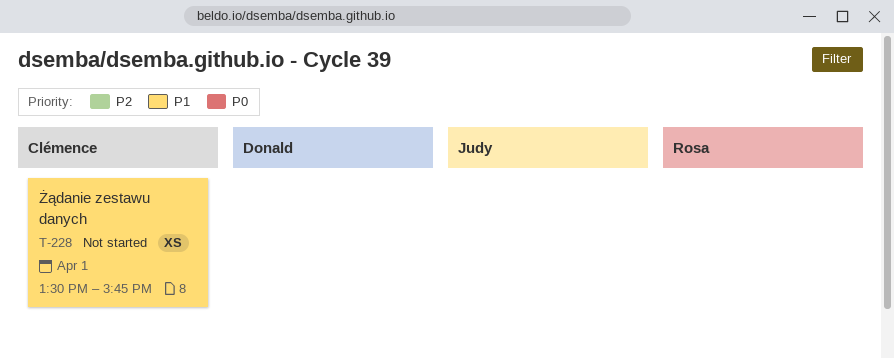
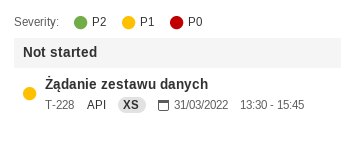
T-228, day: Apr 1 -> Mar 31

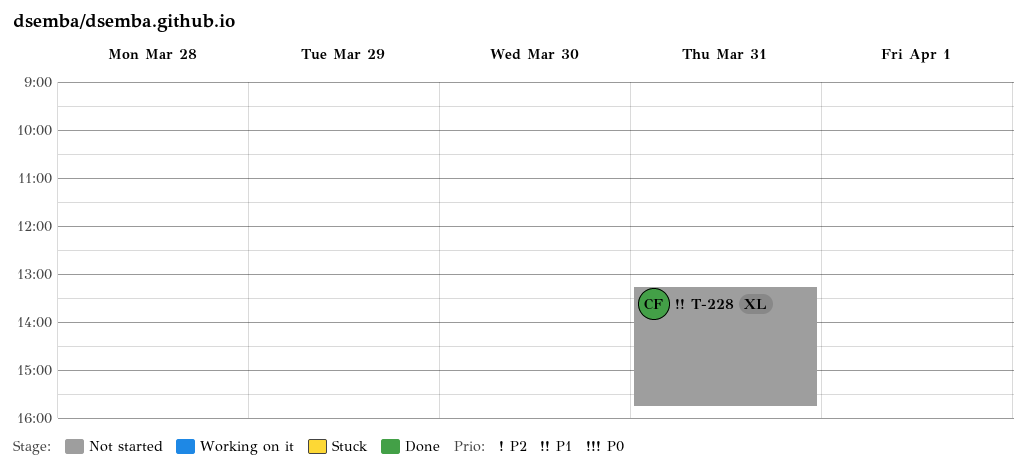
T-228, estimate: XS -> XL
T-228, begins: 13:30 -> 13:15

